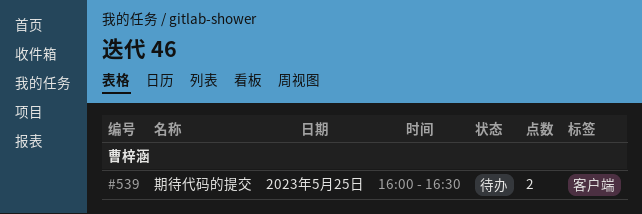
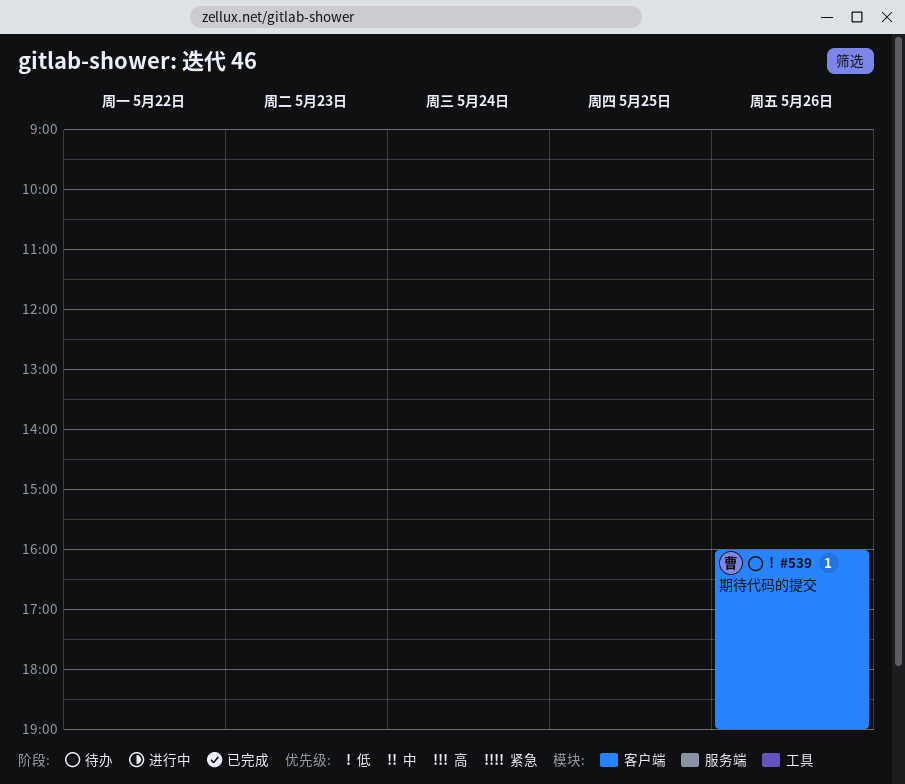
#539, estimate: 2 -> 1
#539, day: May 25 -> May 26
#539, ends: 16:30 -> 19:00

